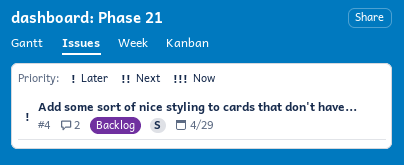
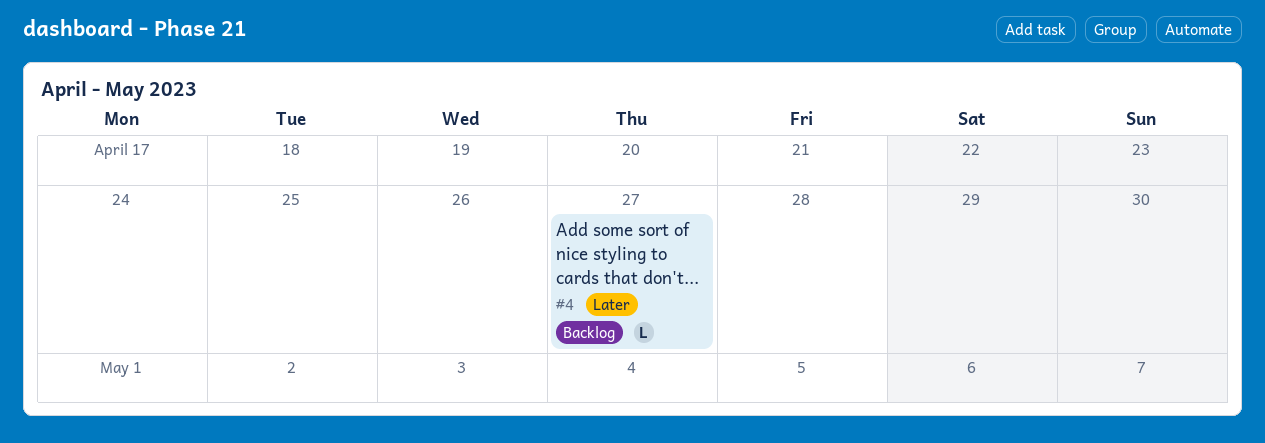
#4, estimate: S -> L
#4, due: Apr 29 -> Apr 27

